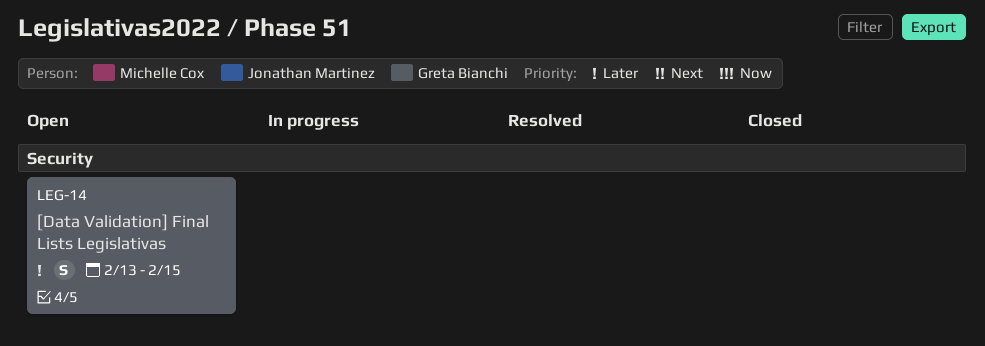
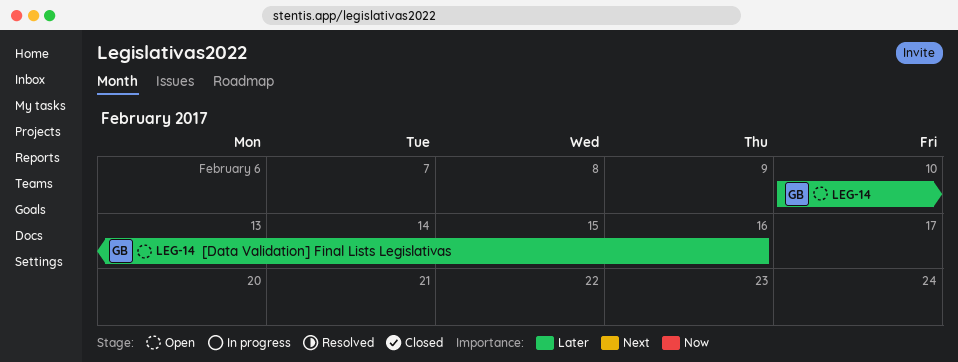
LEG-14, start: Feb 13 -> Feb 10
LEG-14, due: Feb 15 -> Feb 16

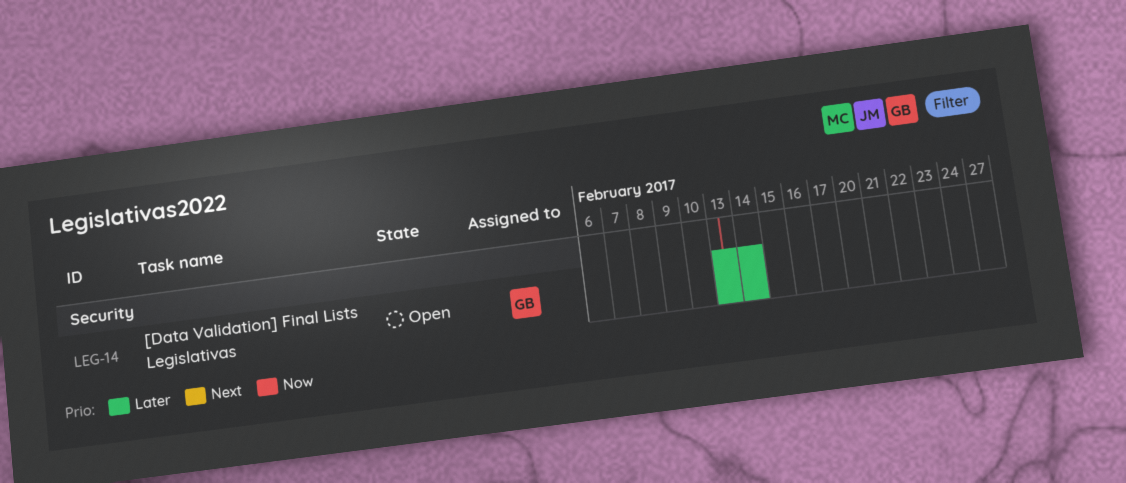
LEG-14, start: Feb 10 -> Feb 13
LEG-14, due: Feb 16 -> Feb 14

